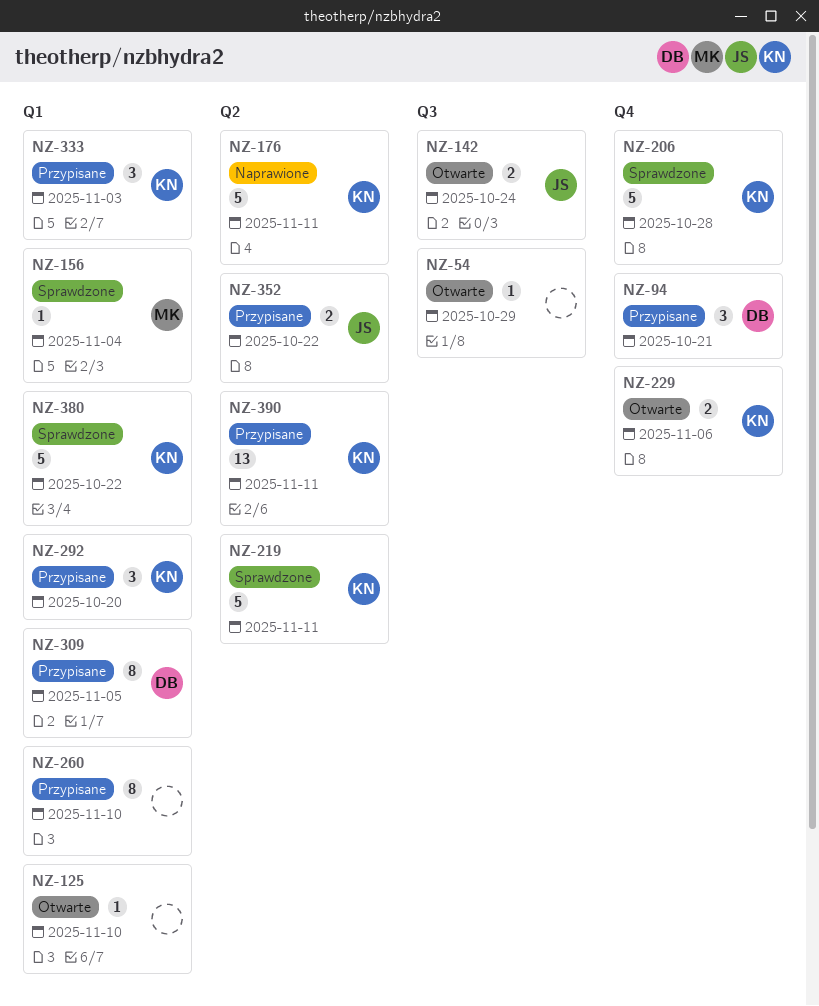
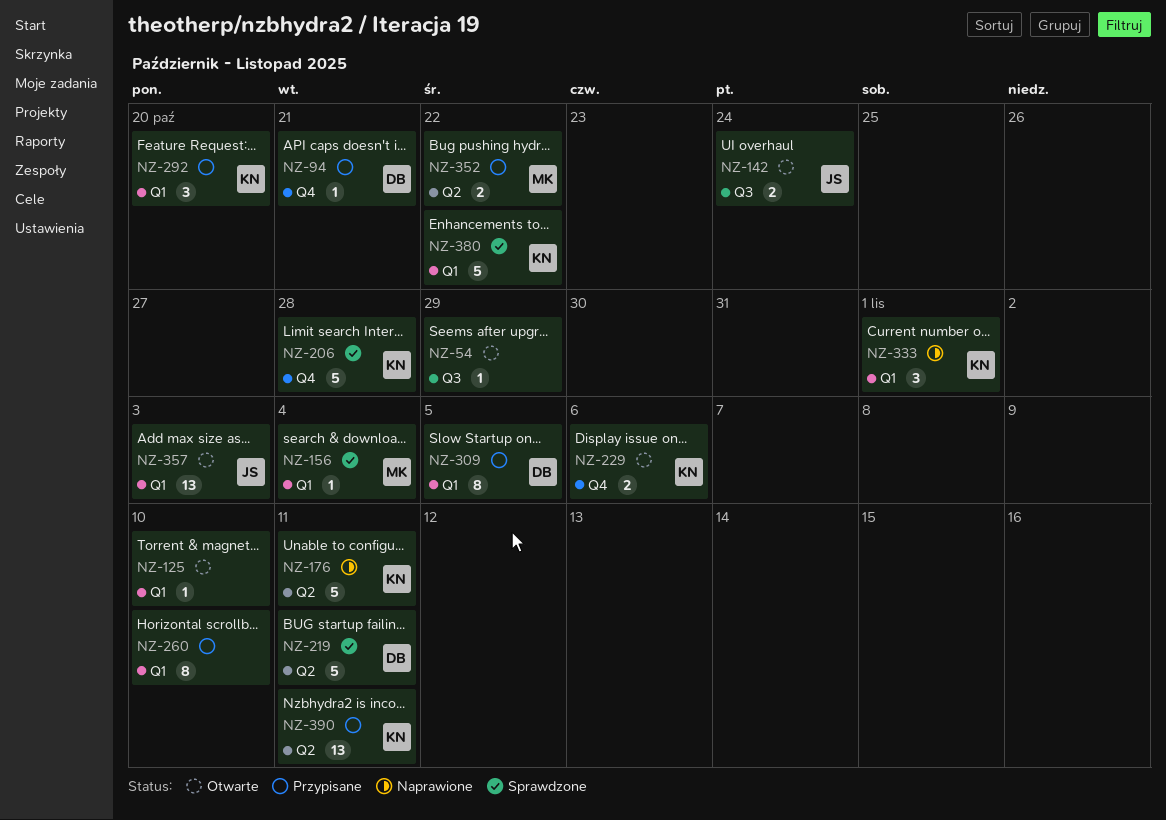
NZ-94, estimate: 3 -> 1
NZ-219, owner: KN -> DB
NZ-333, status: Przypisane -> Naprawione
NZ-333, due: Nov 3 -> Nov 1
NZ-352, owner: JS -> MK
NZ-357: none -> present

